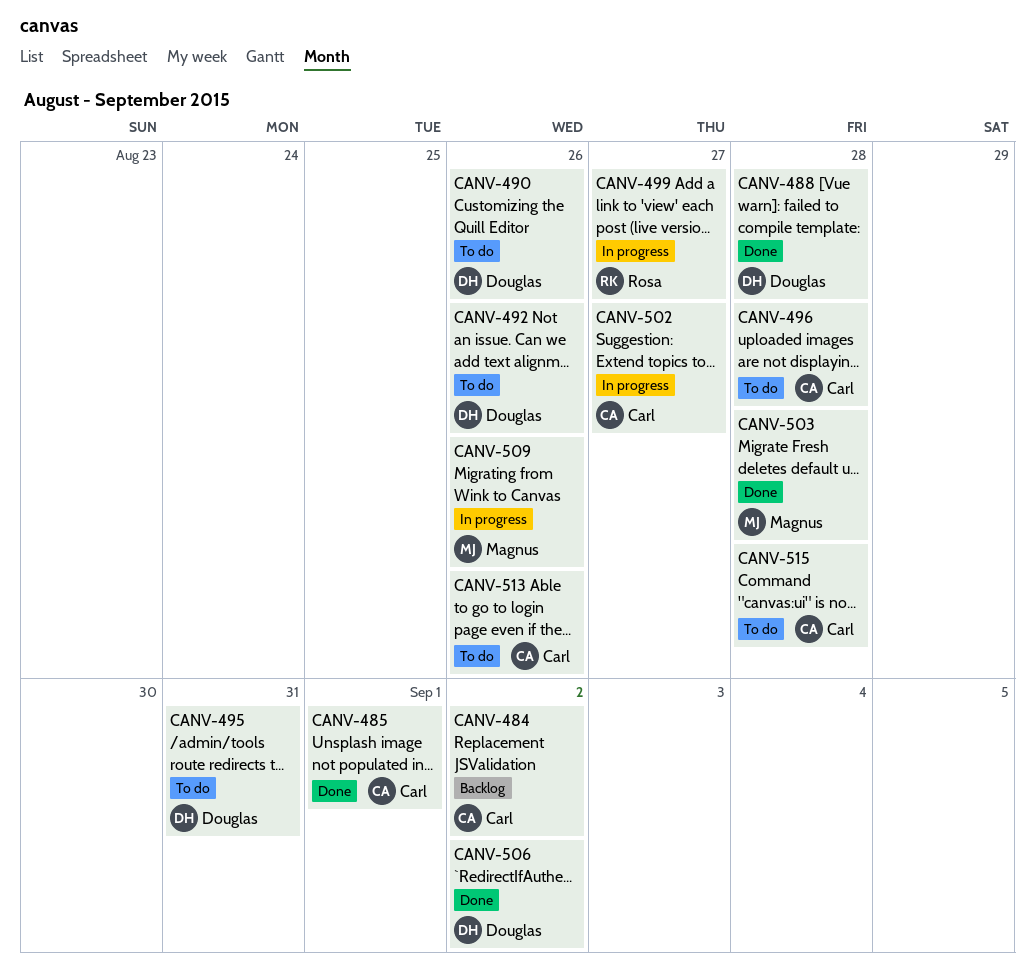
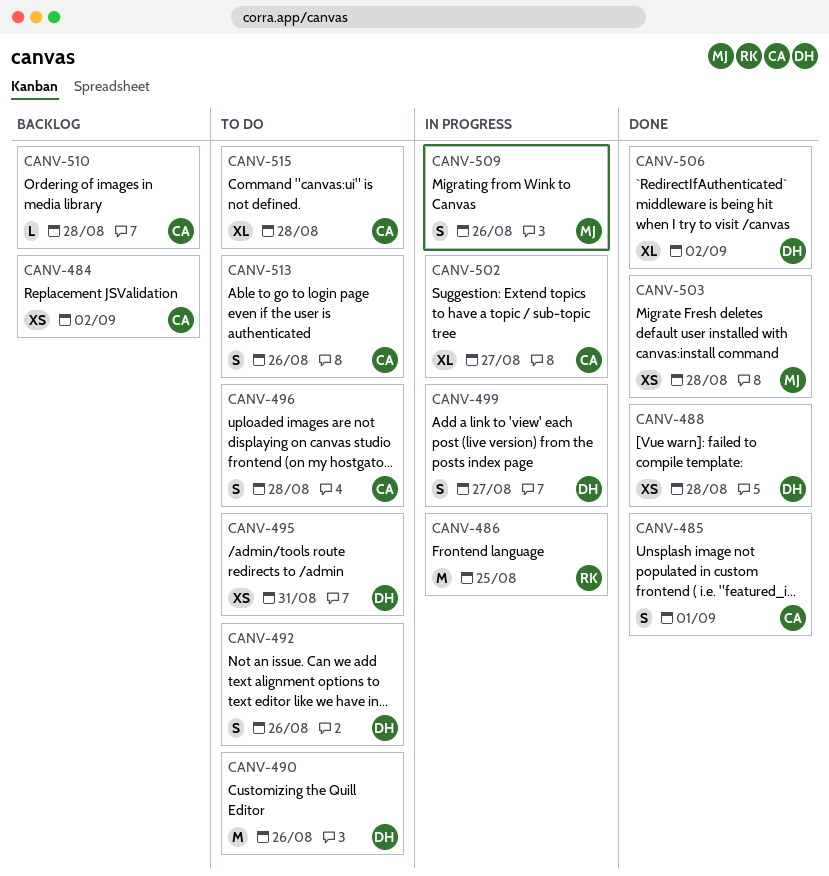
CANV-486: none -> present
CANV-499, owner: Rosa -> Douglas
CANV-510: none -> present

